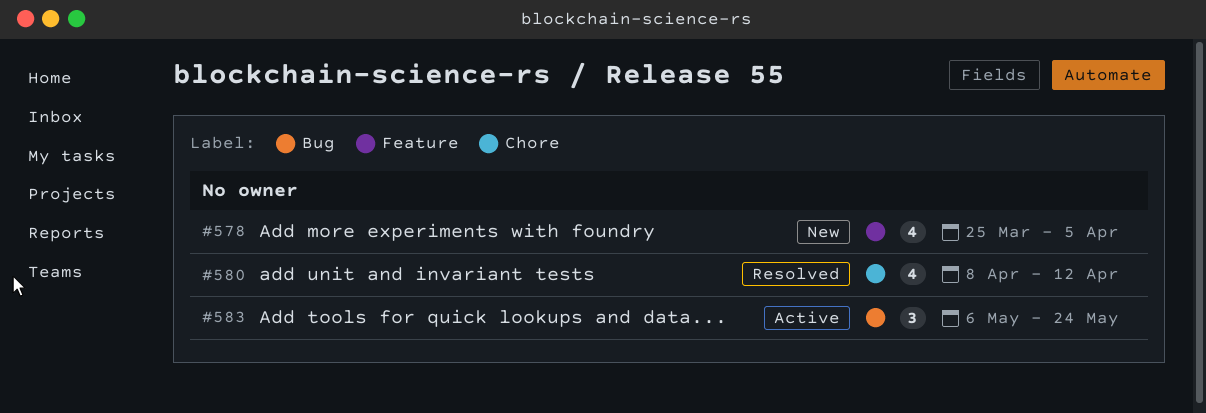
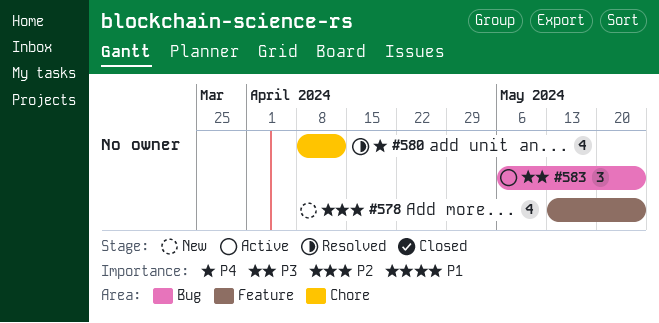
#578, start: Mar 25 -> May 13
#578, due: Apr 5 -> May 24

